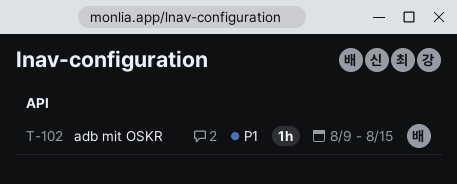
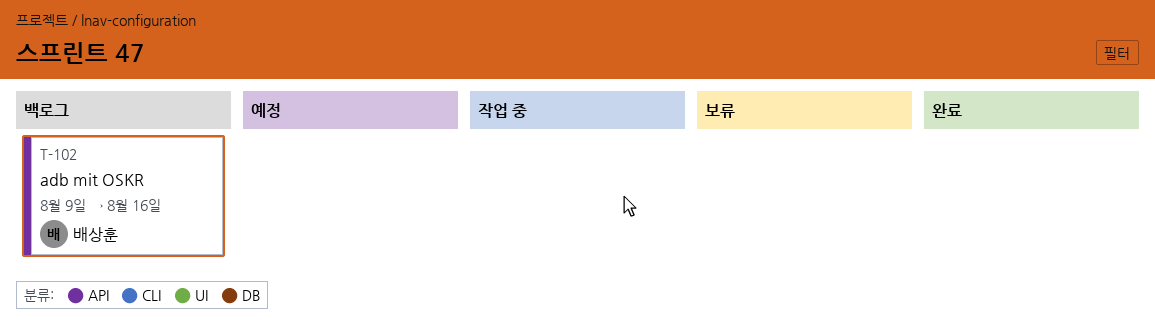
T-102, due: Aug 15 -> Aug 16

